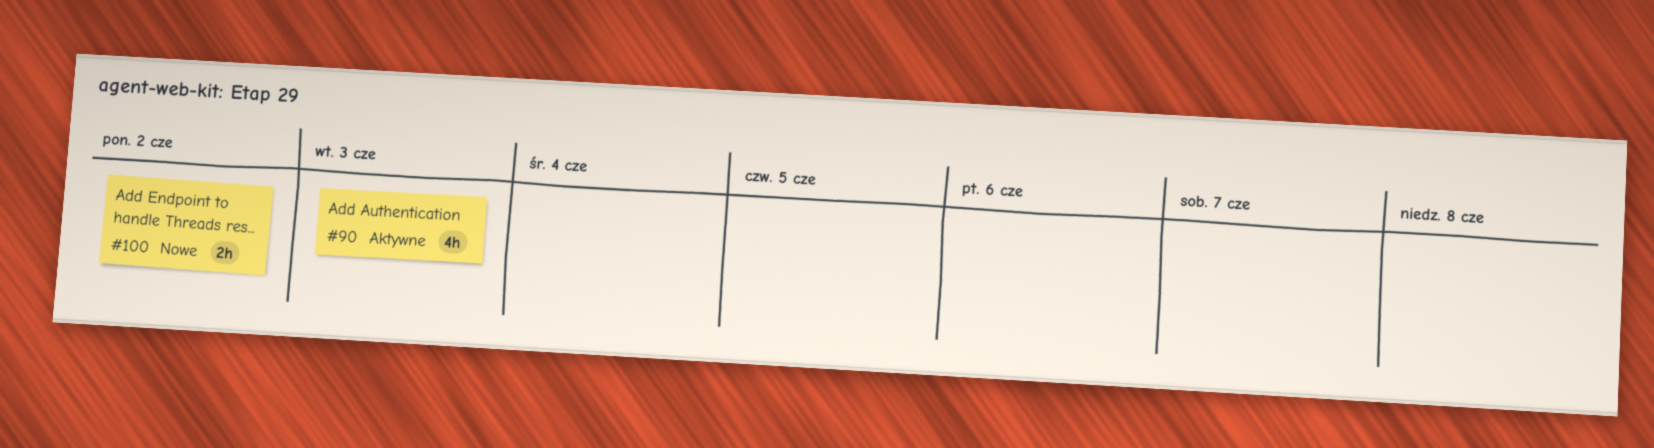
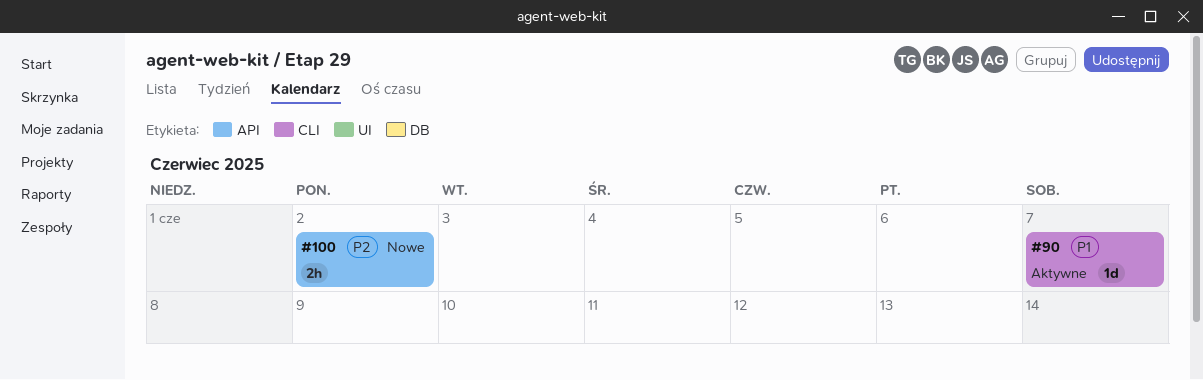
#90, estimate: 4h -> 1d
#90, due: Jun 3 -> Jun 7

